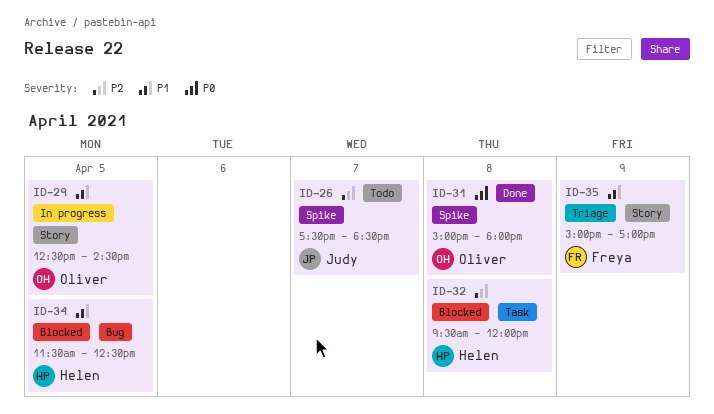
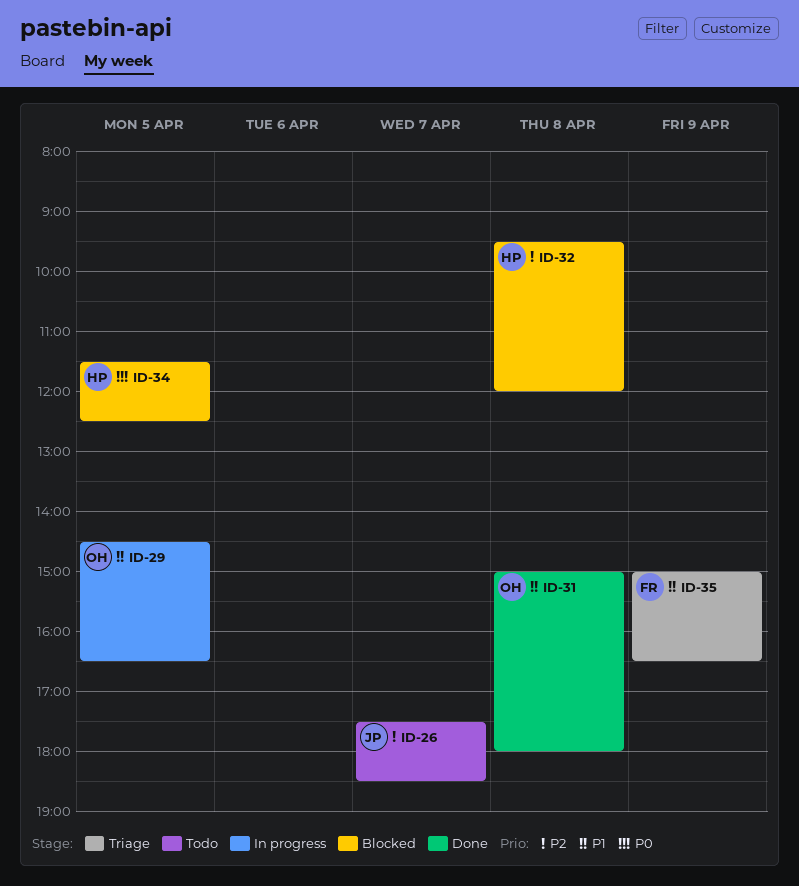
ID-29, begins: 12:30 -> 14:30
ID-29, ends: 14:30 -> 16:30
ID-31, priority: P0 -> P1
ID-34, priority: P1 -> P0
ID-35, ends: 17:00 -> 16:30

